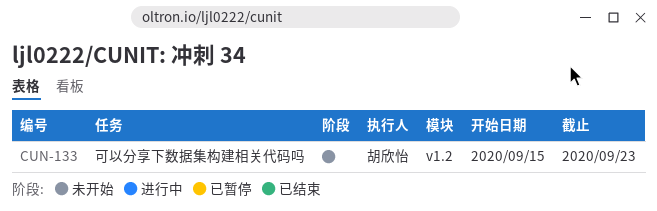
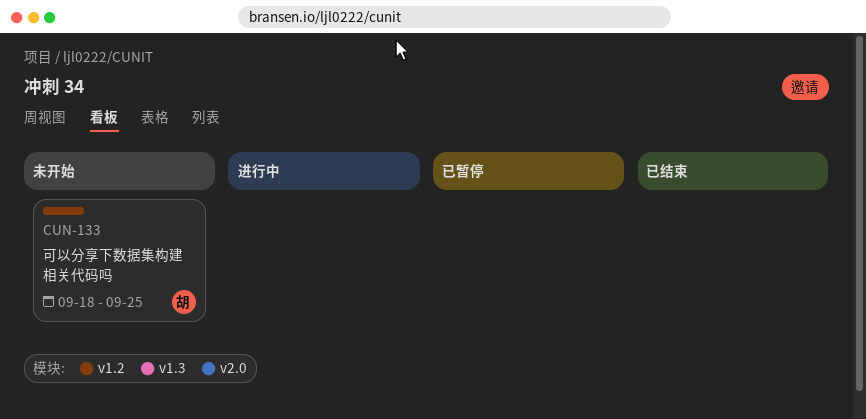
CUN-133, start: Sep 15 -> Sep 18
CUN-133, due: Sep 23 -> Sep 25

